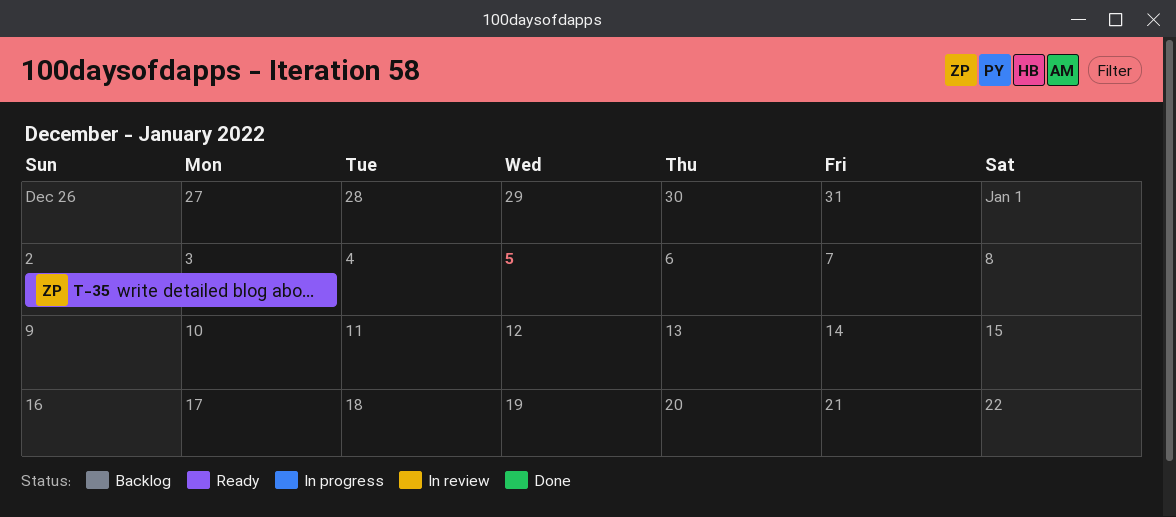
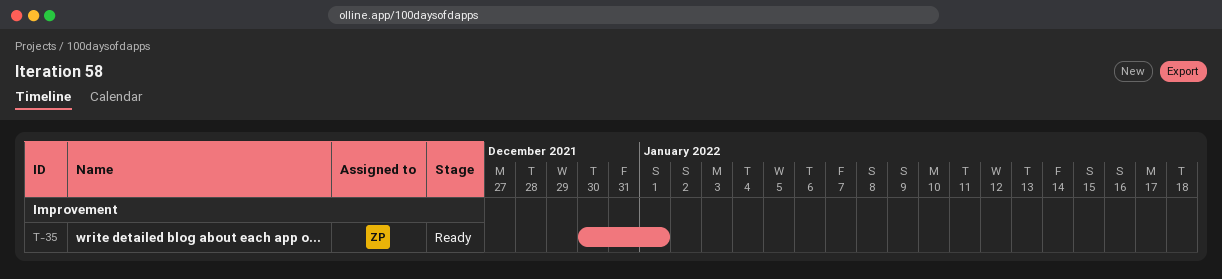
T-35, start: Jan 2 -> Dec 30
T-35, due: Jan 3 -> Jan 1

